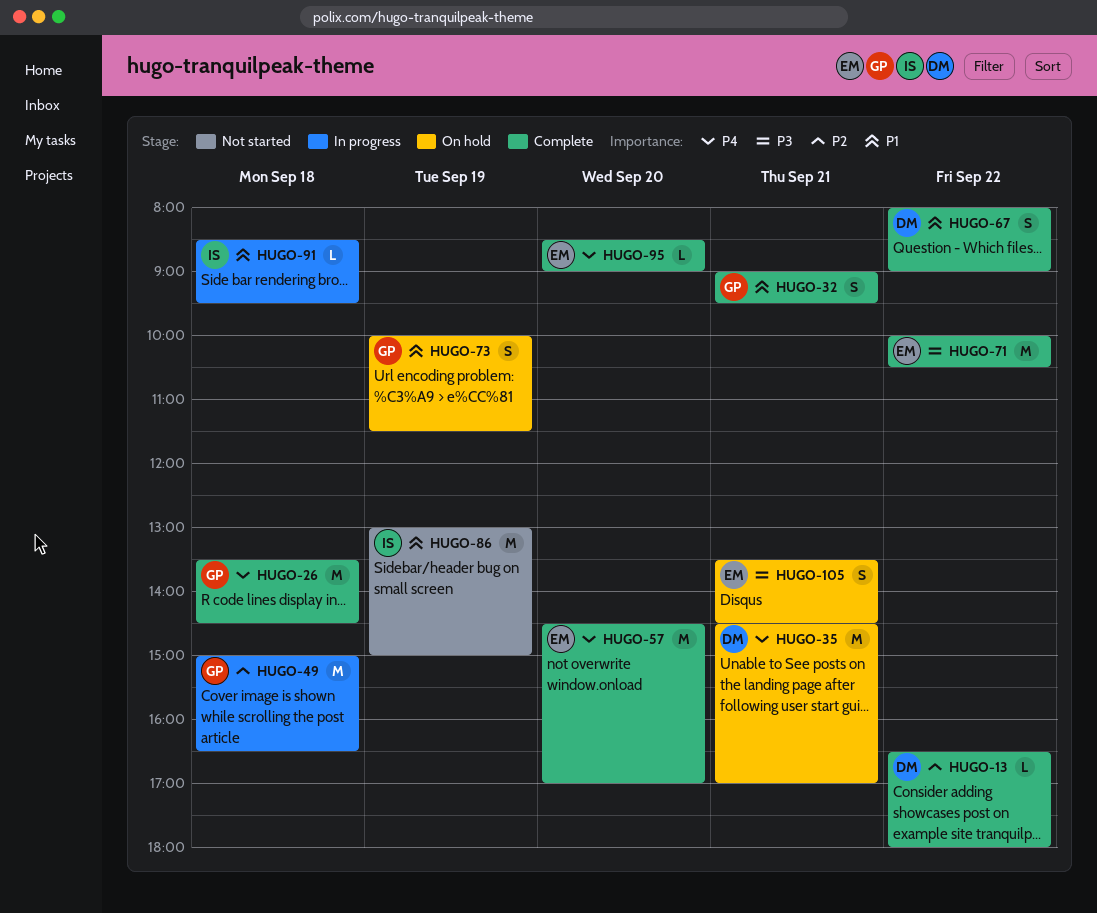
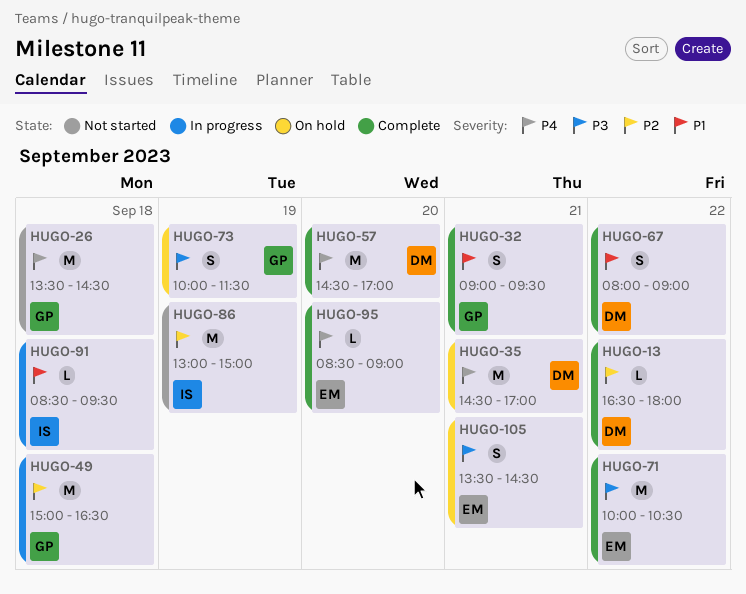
HUGO-26, status: Complete -> Not started
HUGO-57, owner: EM -> DM
HUGO-73, priority: P1 -> P3
HUGO-86, priority: P1 -> P2

